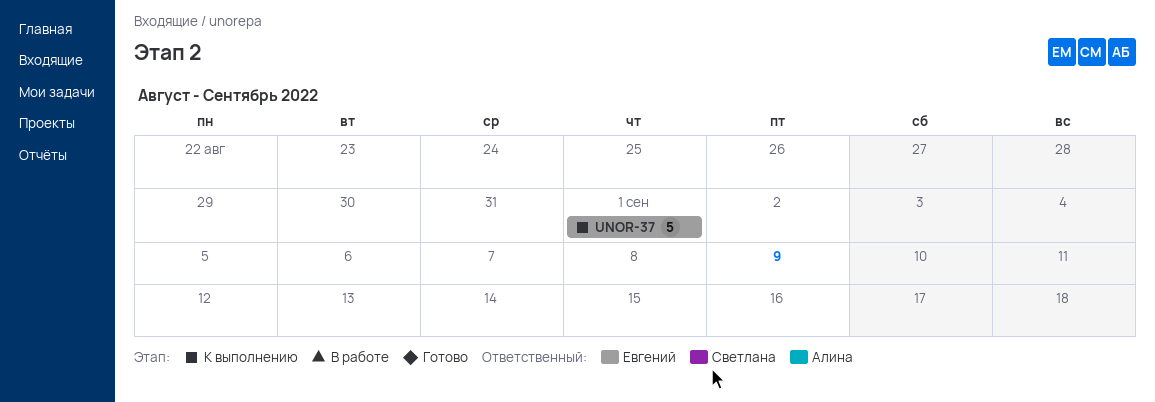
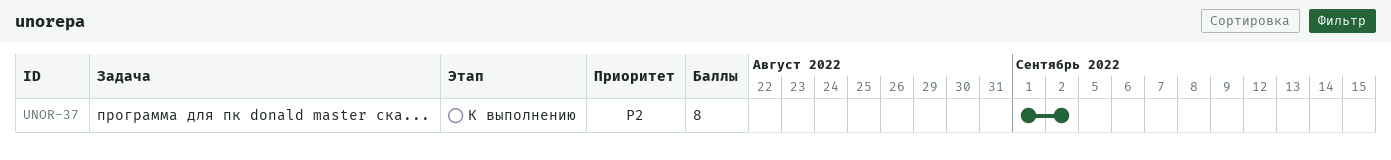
UNOR-37, estimate: 5 -> 8
UNOR-37, due: Sep 1 -> Sep 2

